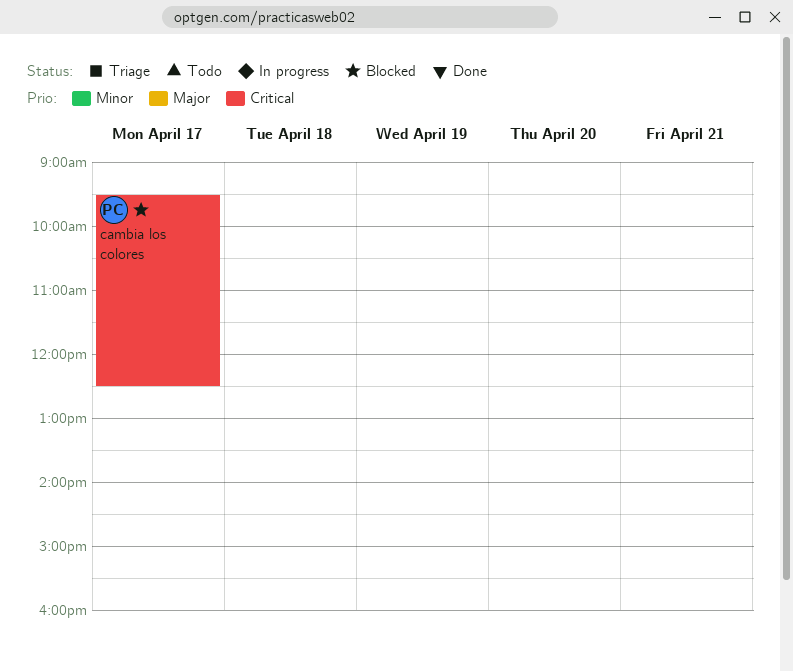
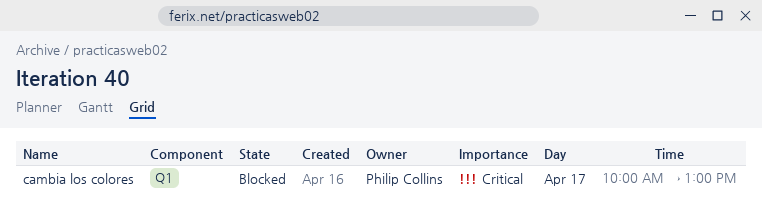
cambia los colores, begins: 09:30 -> 10:00
cambia los colores, ends: 12:30 -> 13:00

